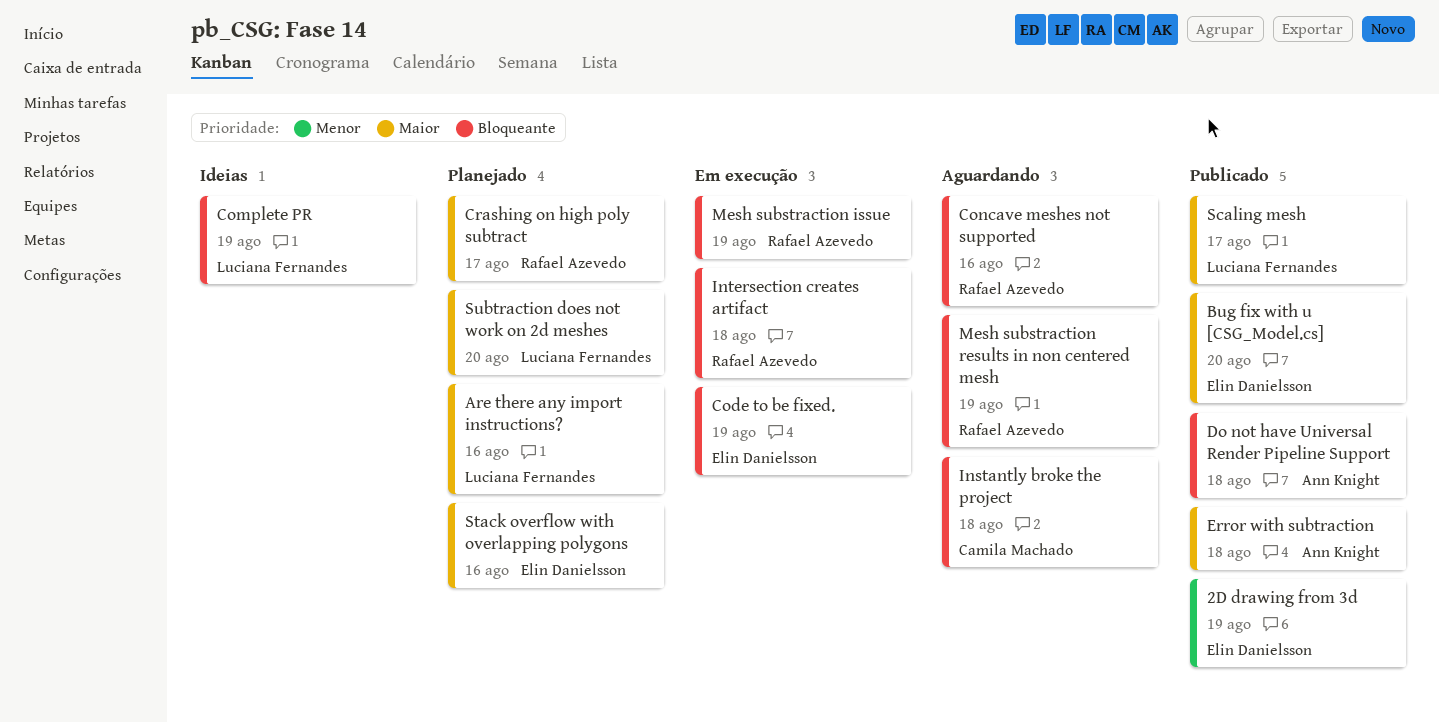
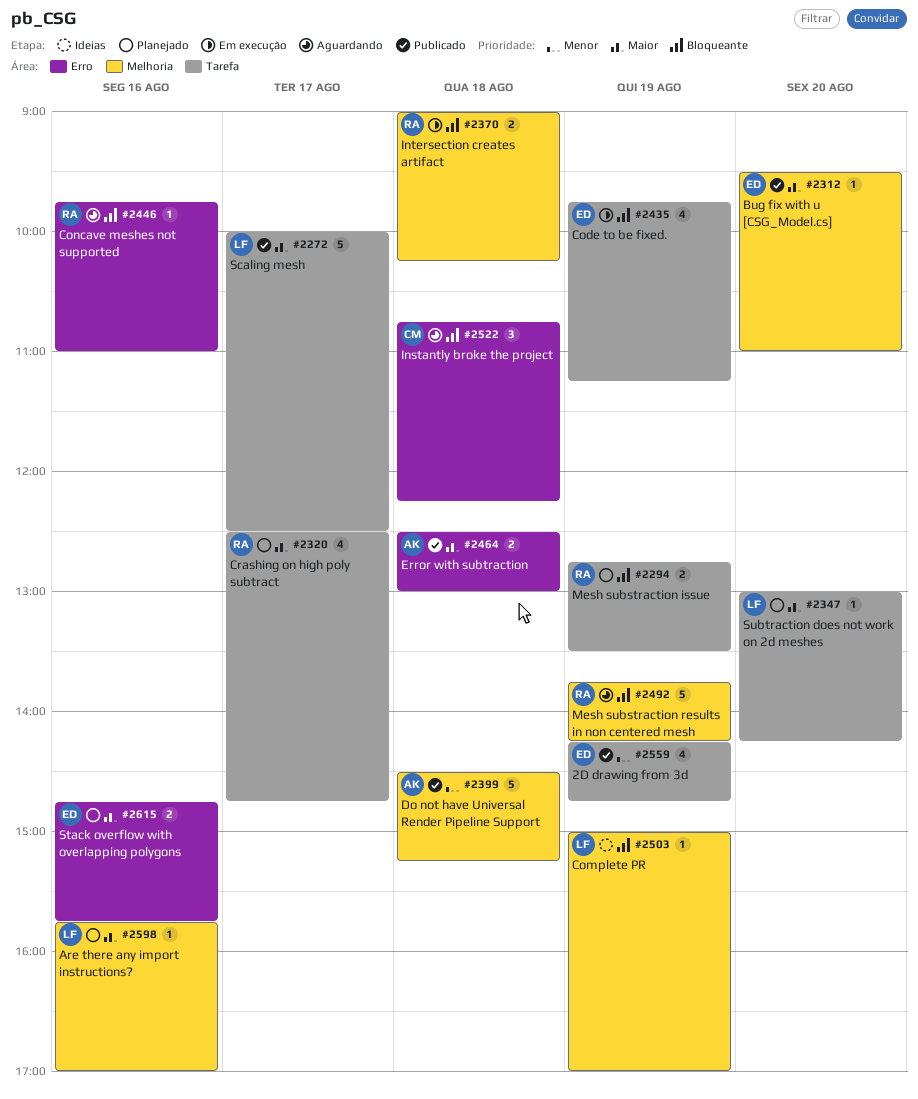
Do not have Universal Render Pipeline Support, priority: Bloqueante -> Menor
Mesh substraction issue, status: Em execução -> Planejado

